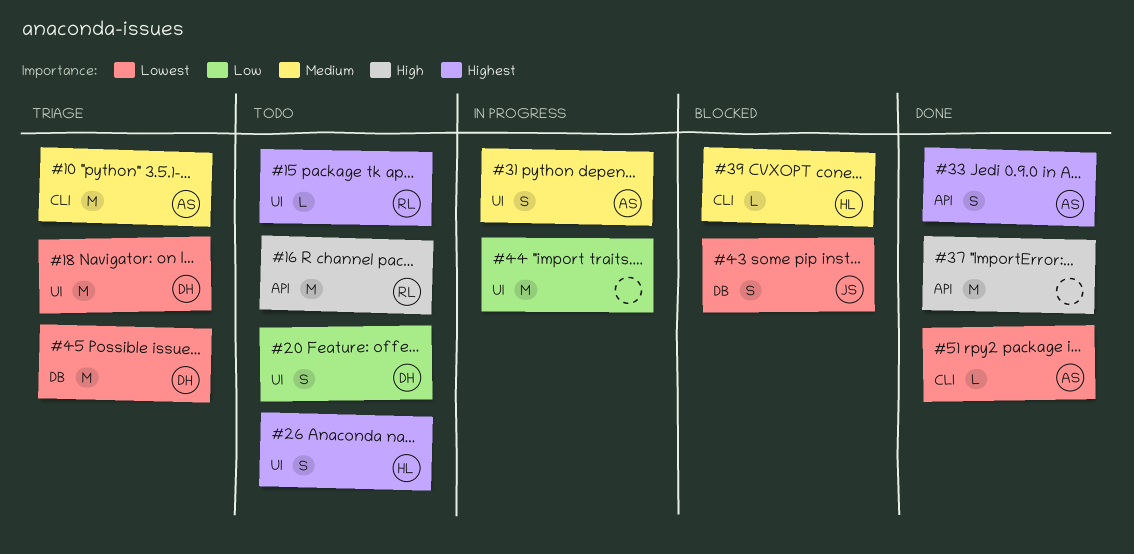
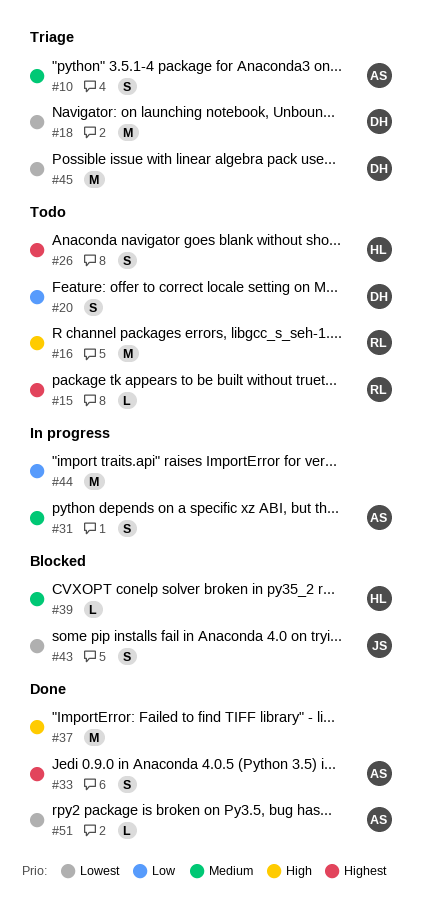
#10, estimate: M -> S

